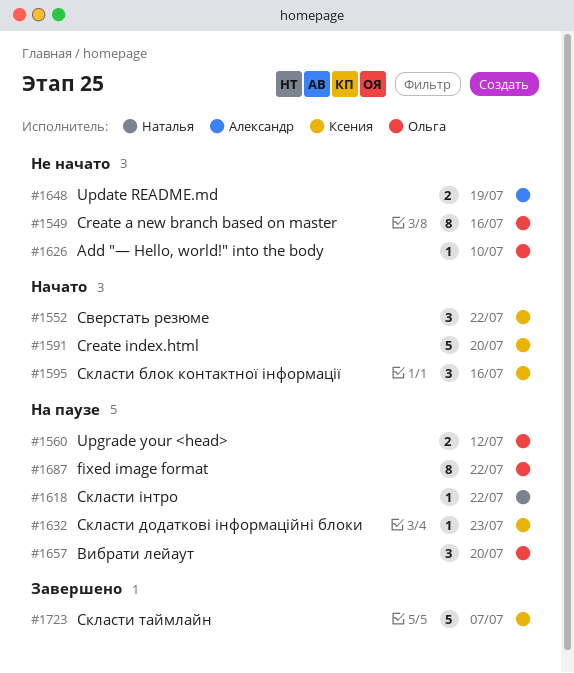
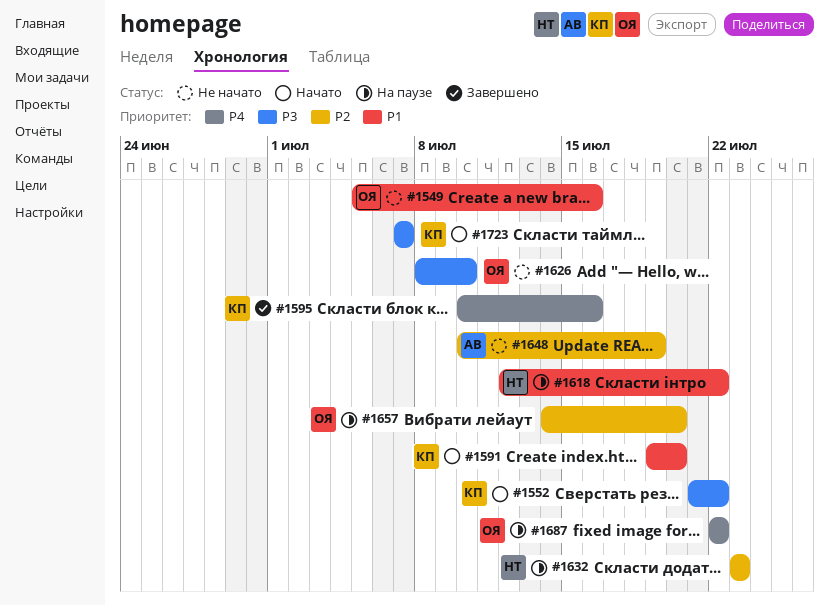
#1560: present -> none
#1595, status: Начато -> Завершено
#1632, owner: Ксения -> Наталья
#1723, status: Завершено -> Начато

